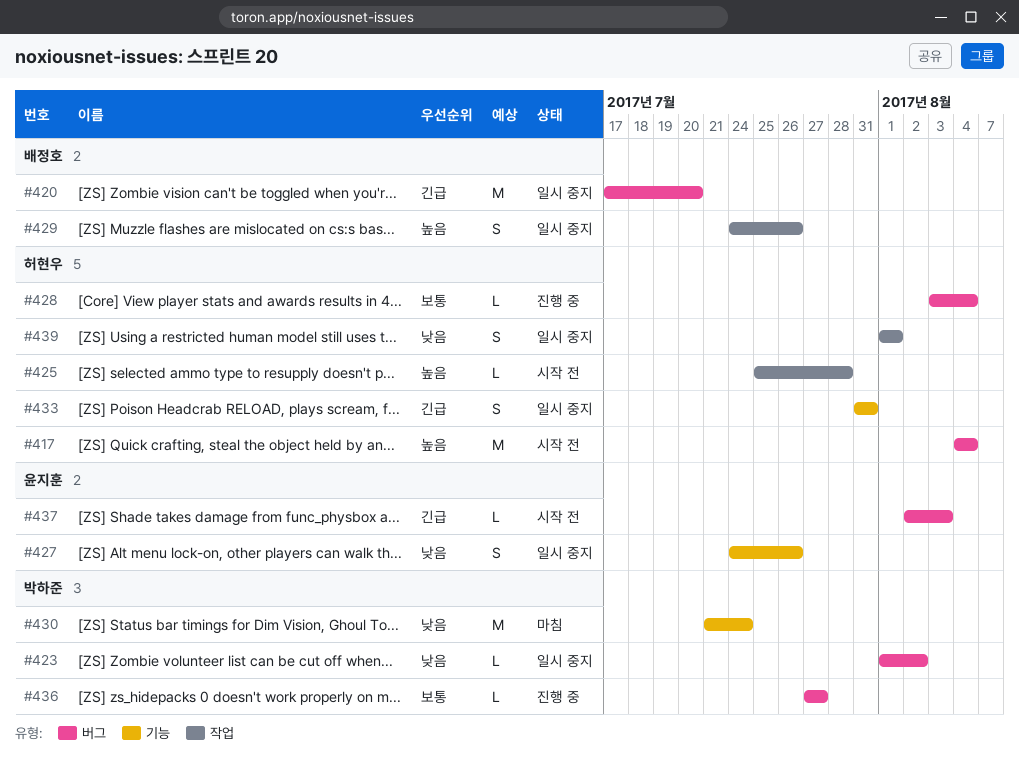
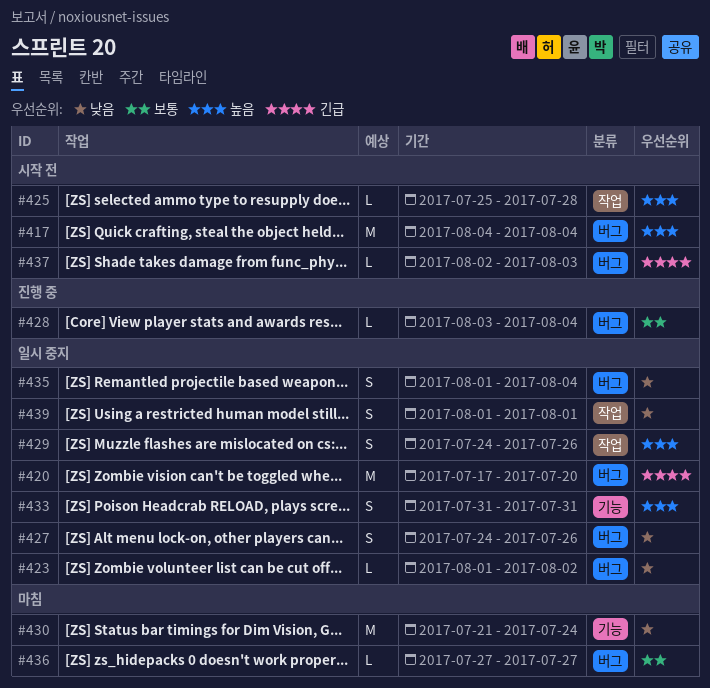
#427, label: 기능 -> 버그
#433, priority: 긴급 -> 높음
#435: none -> present
#436, status: 진행 중 -> 마침

